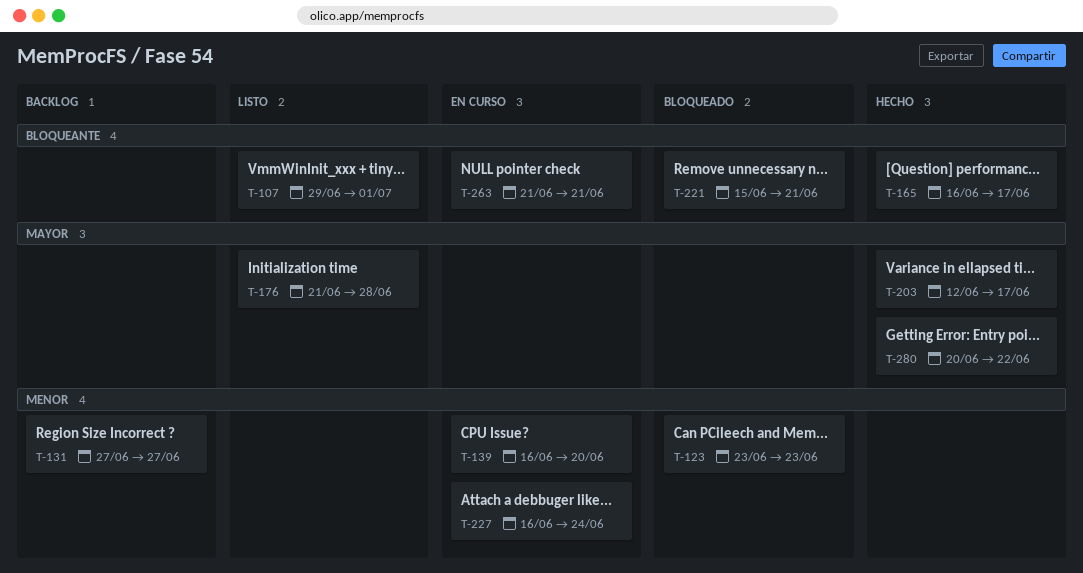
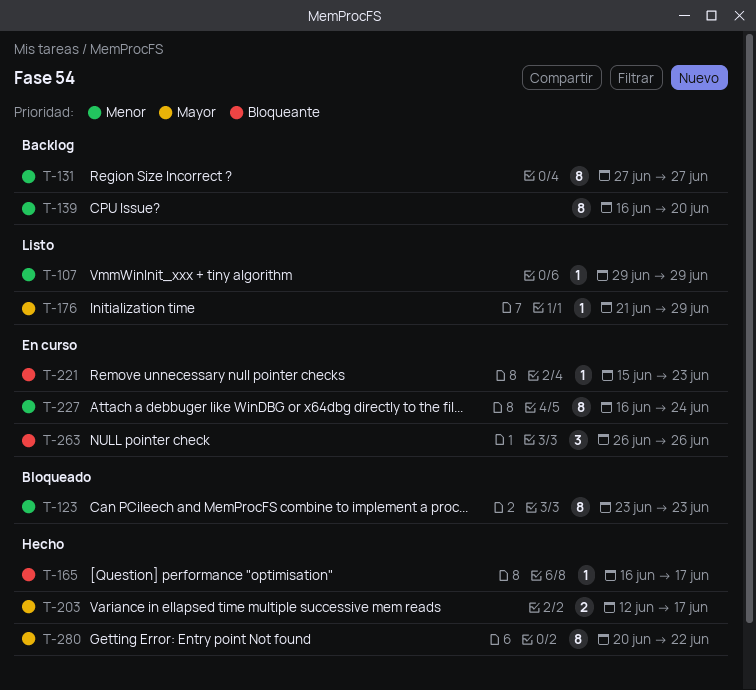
T-107, priority: Bloqueante -> Menor
T-107, due: Jul 1 -> Jun 29
T-139, status: En curso -> Backlog
T-176, due: Jun 28 -> Jun 29
T-221, status: Bloqueado -> En curso
T-221, due: Jun 21 -> Jun 23
T-263, start: Jun 21 -> Jun 26
T-263, due: Jun 21 -> Jun 26

